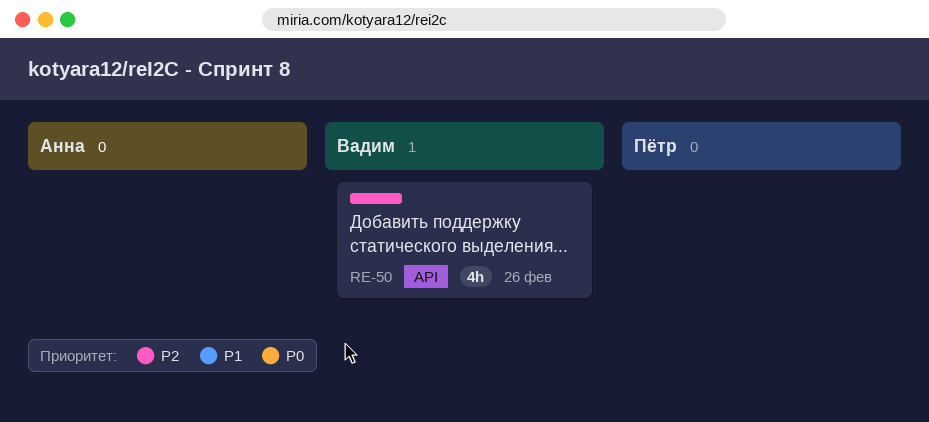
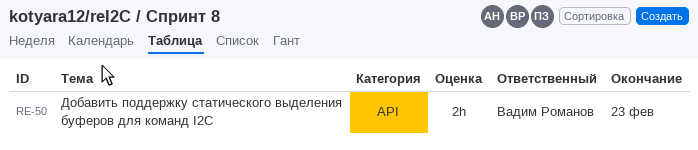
RE-50, estimate: 4h -> 2h
RE-50, due: Feb 26 -> Feb 23

